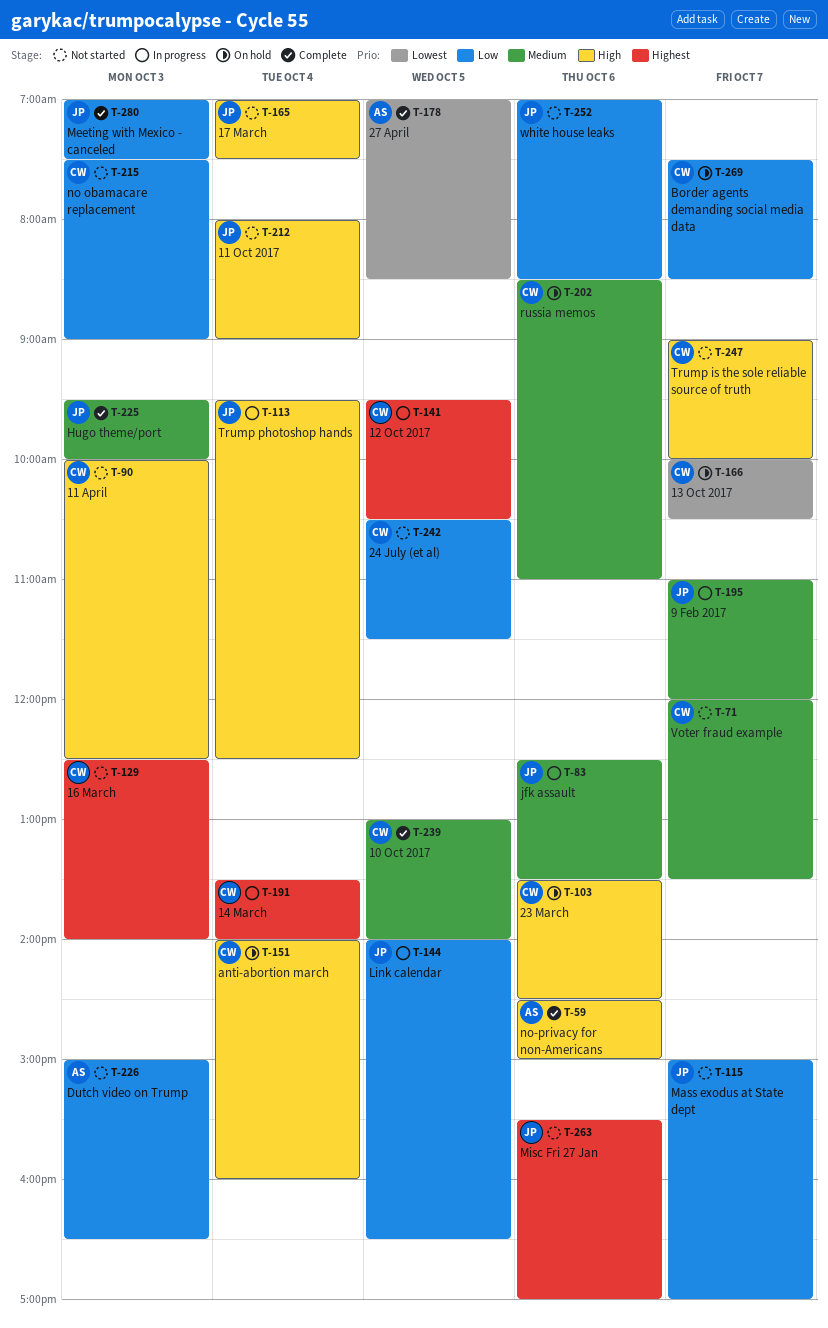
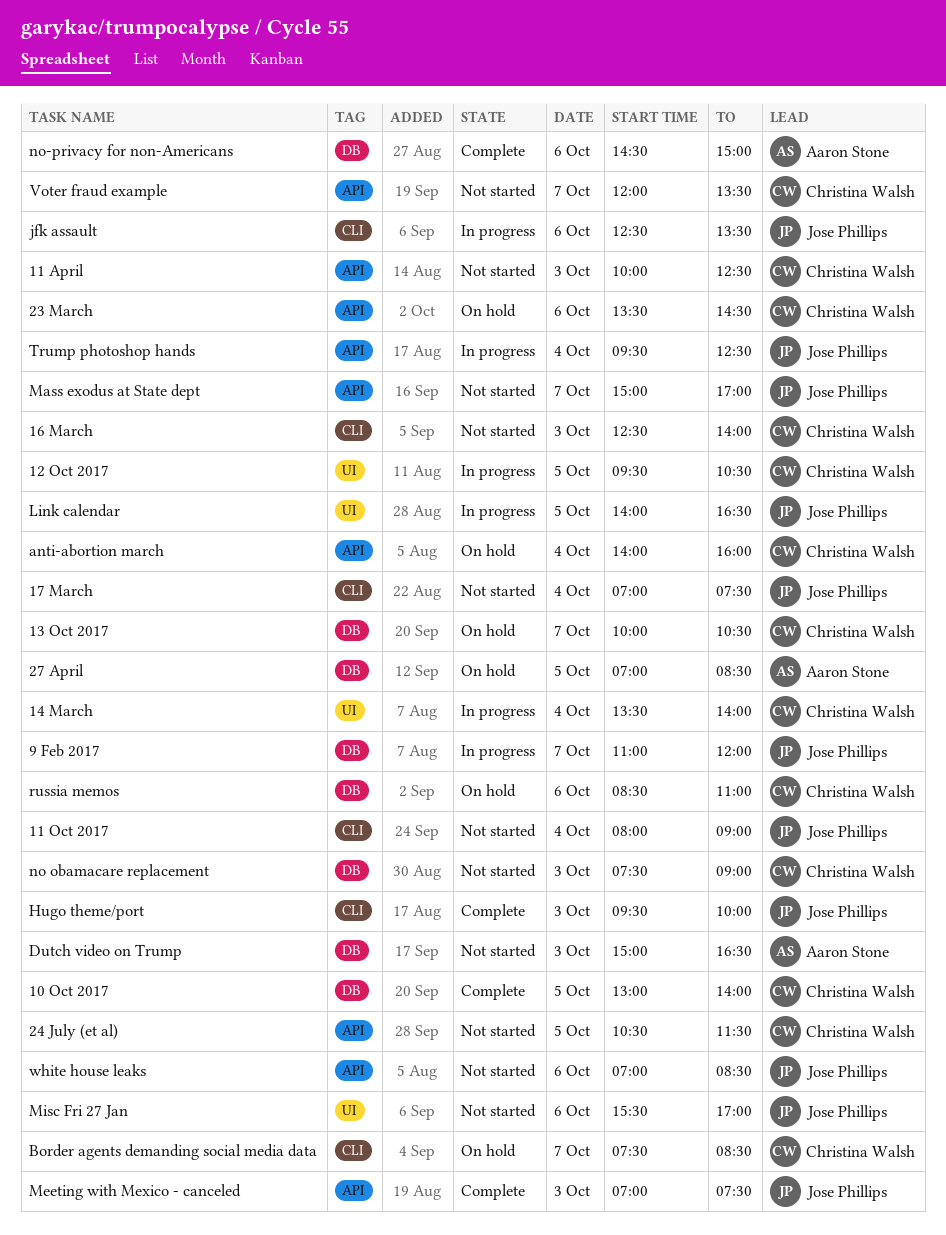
27 April, status: Complete -> On hold
Trump is the sole reliable source of truth: present -> none

